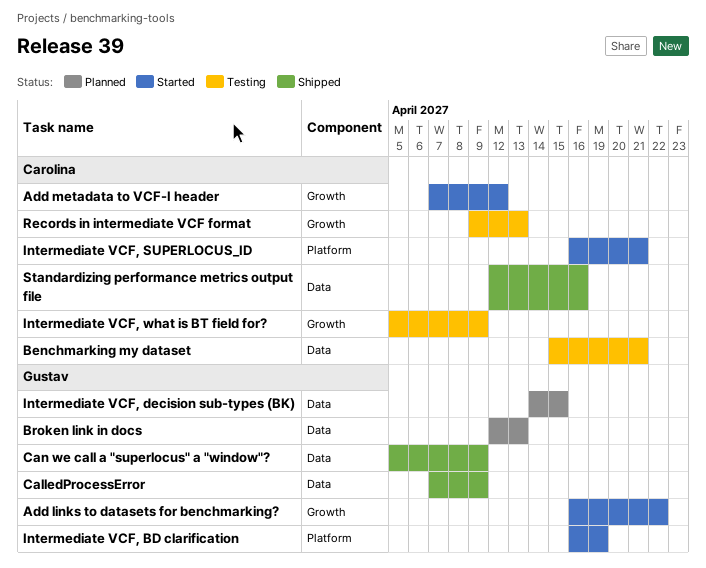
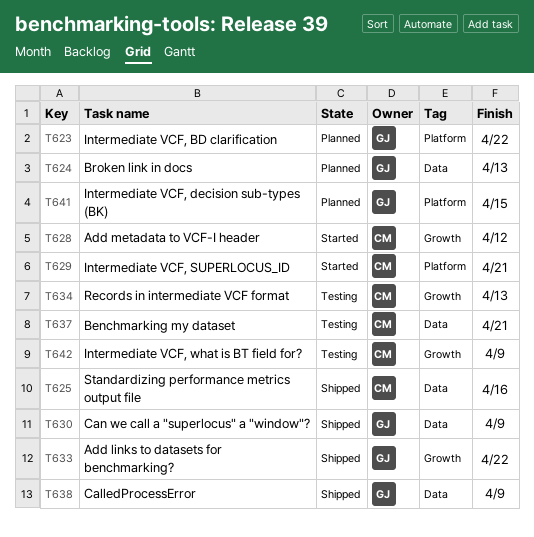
Add links to datasets for benchmarking?, status: Started -> Shipped
Intermediate VCF, BD clarification, status: Started -> Planned
Intermediate VCF, BD clarification, due: Apr 19 -> Apr 22
Intermediate VCF, decision sub-types (BK), label: Data -> Platform

